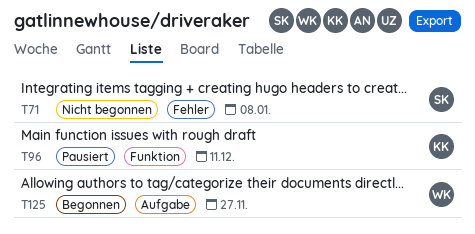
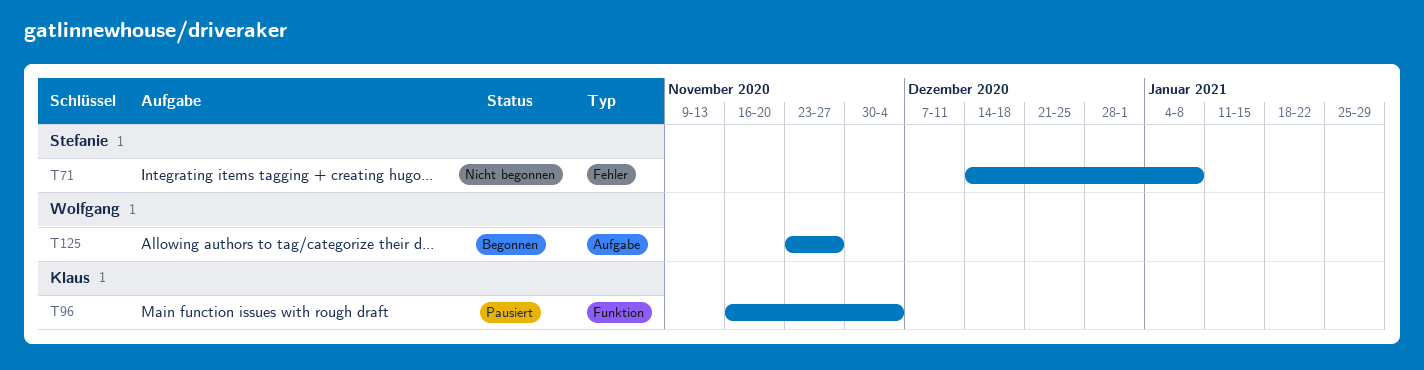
T96, due: Dec 11 -> Dec 4

